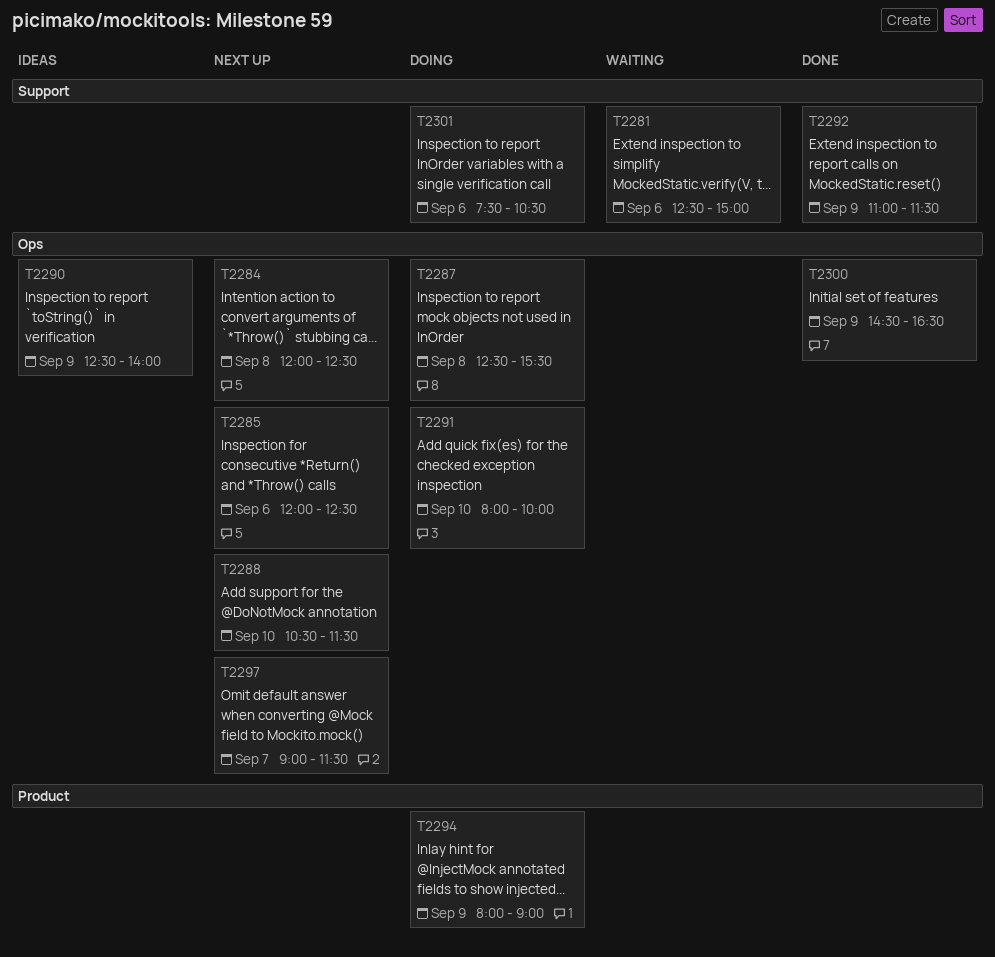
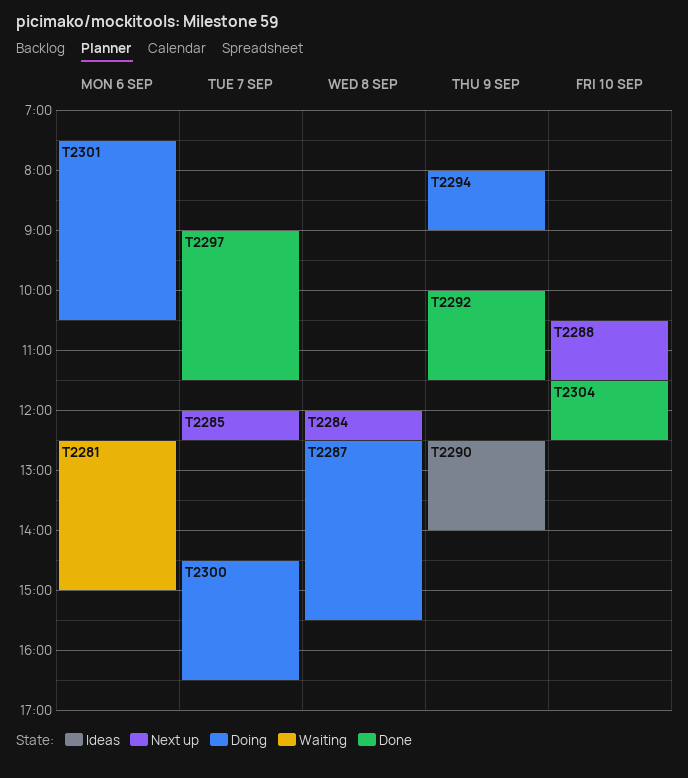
T2285, day: Sep 6 -> Sep 7
T2291: present -> none
T2292, begins: 11:00 -> 10:00
T2297, status: Next up -> Done
T2300, status: Done -> Doing
T2300, day: Sep 9 -> Sep 7
T2304: none -> present

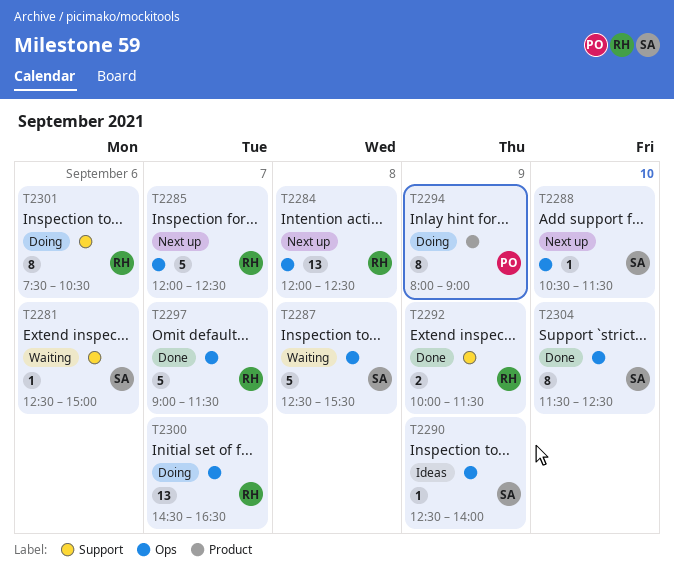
T2287, status: Doing -> Waiting

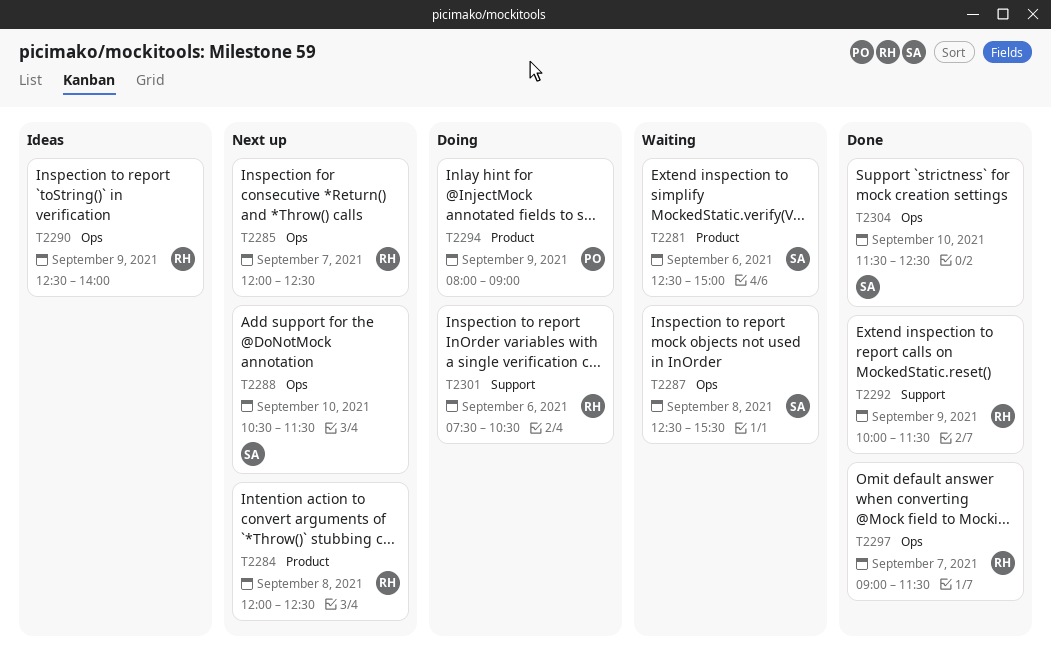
T2281, label: Support -> Product
T2284, label: Ops -> Product
T2290, owner: SA -> RH
T2300: present -> none

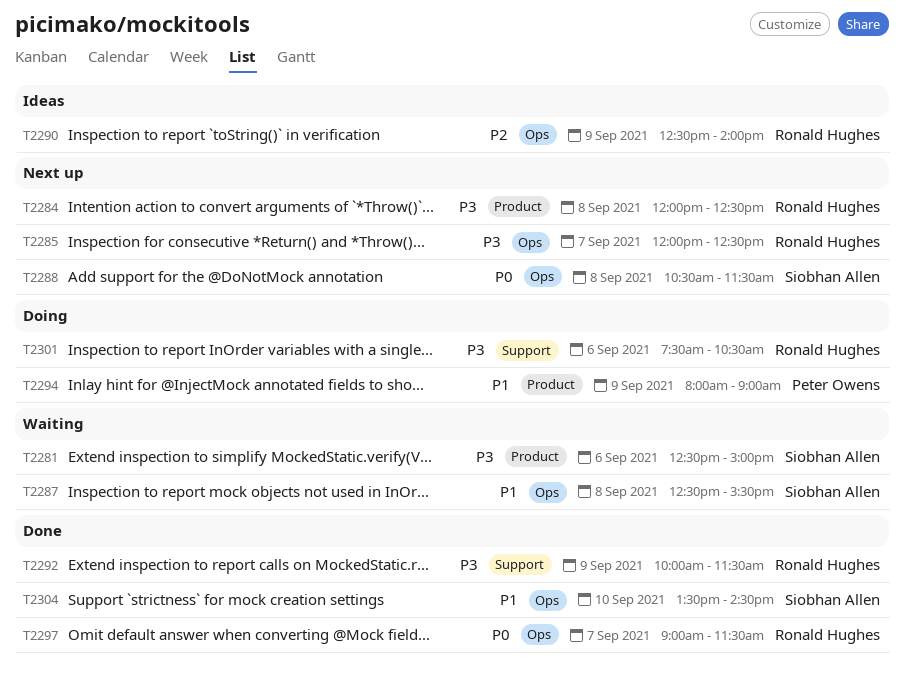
T2288, day: Sep 10 -> Sep 8
T2304, begins: 11:30 -> 13:30
T2304, ends: 12:30 -> 14:30

